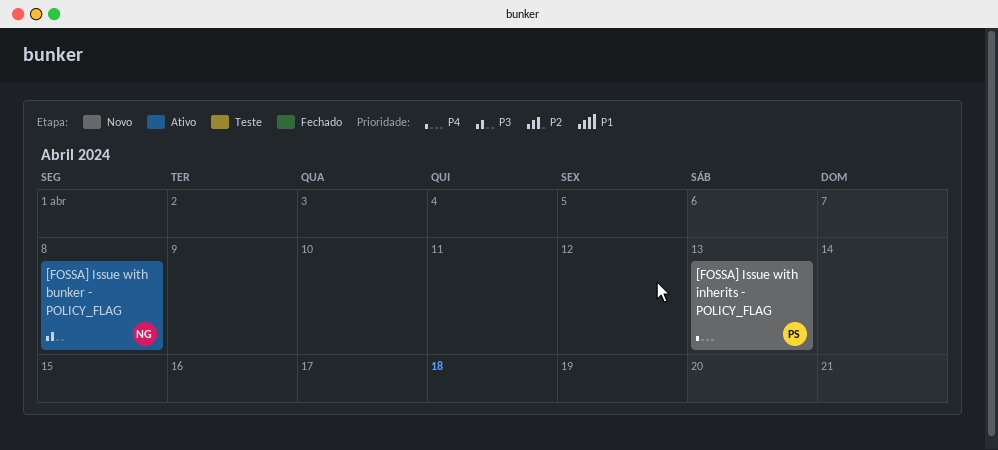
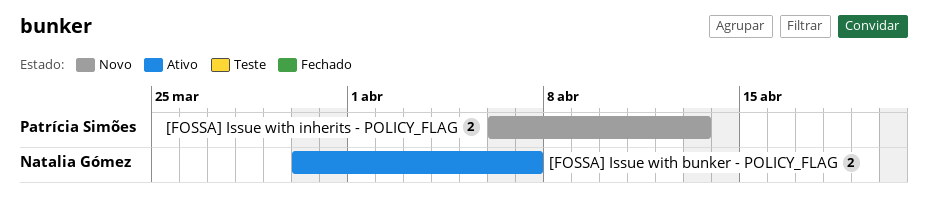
[FOSSA] Issue with bunker - POLICY_FLAG, due: Apr 8 -> Apr 7

